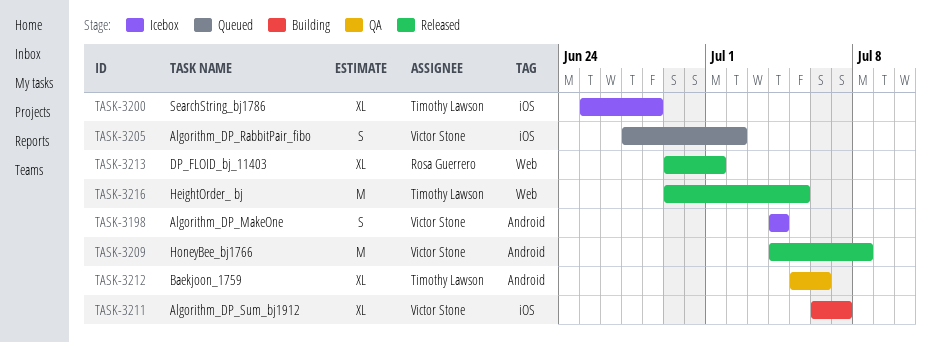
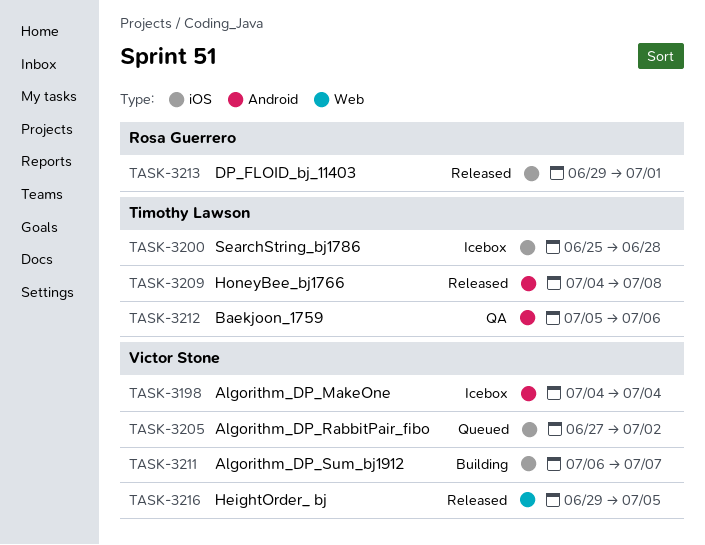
TASK-3209, owner: Victor Stone -> Timothy Lawson
TASK-3213, label: Web -> iOS
TASK-3216, owner: Timothy Lawson -> Victor Stone

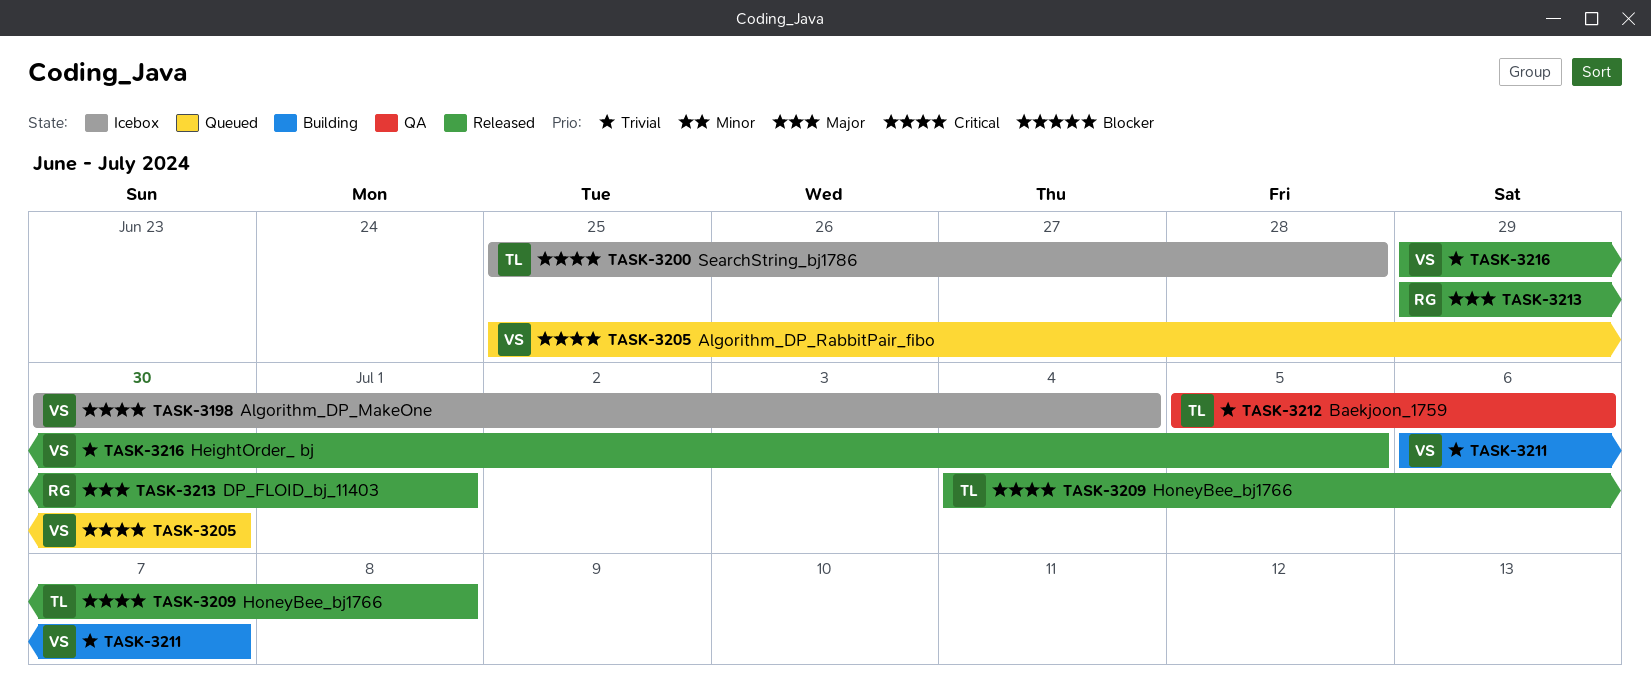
TASK-3198, start: Jul 4 -> Jun 30
TASK-3205, start: Jun 27 -> Jun 25
TASK-3205, due: Jul 2 -> Jun 30

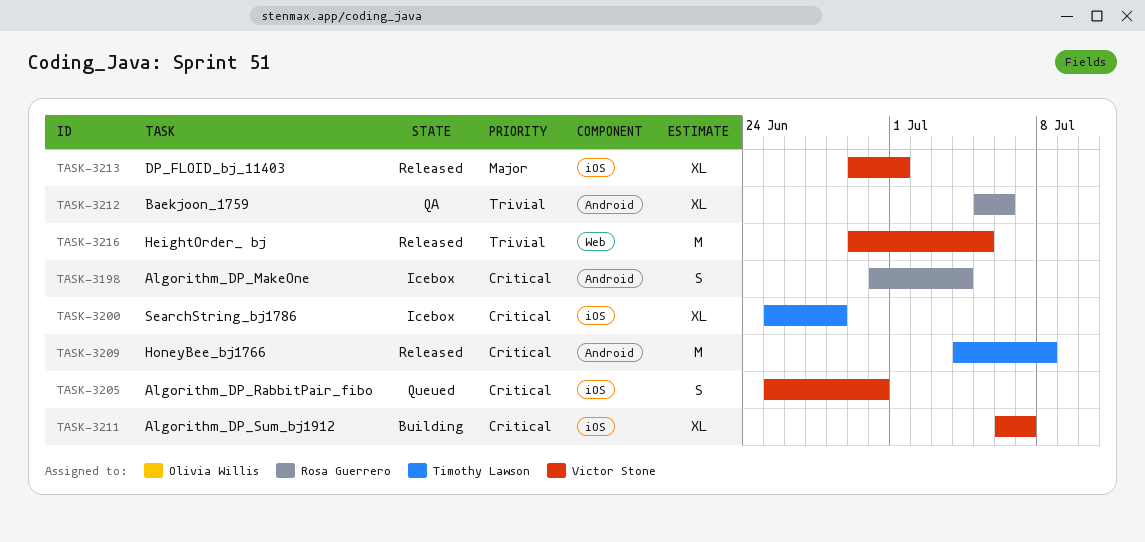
TASK-3198, owner: Victor Stone -> Rosa Guerrero
TASK-3211, priority: Trivial -> Critical
TASK-3212, owner: Timothy Lawson -> Rosa Guerrero
TASK-3213, owner: Rosa Guerrero -> Victor Stone

